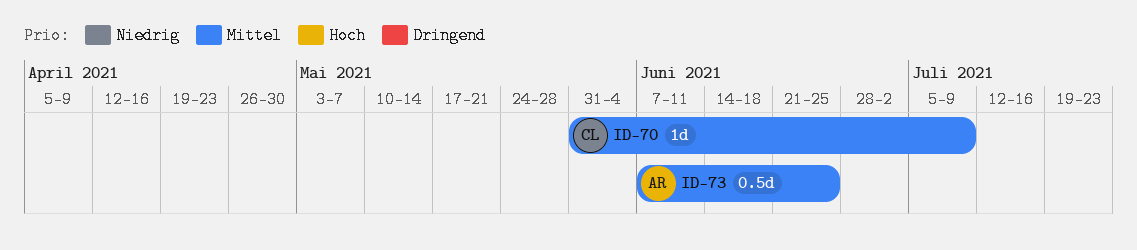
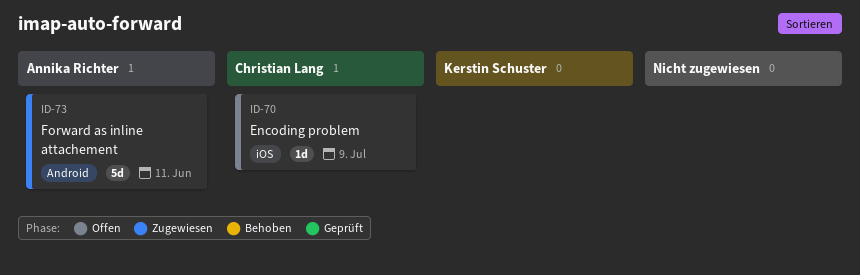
ID-73, estimate: 0.5d -> 5d
ID-73, due: Jun 25 -> Jun 11

